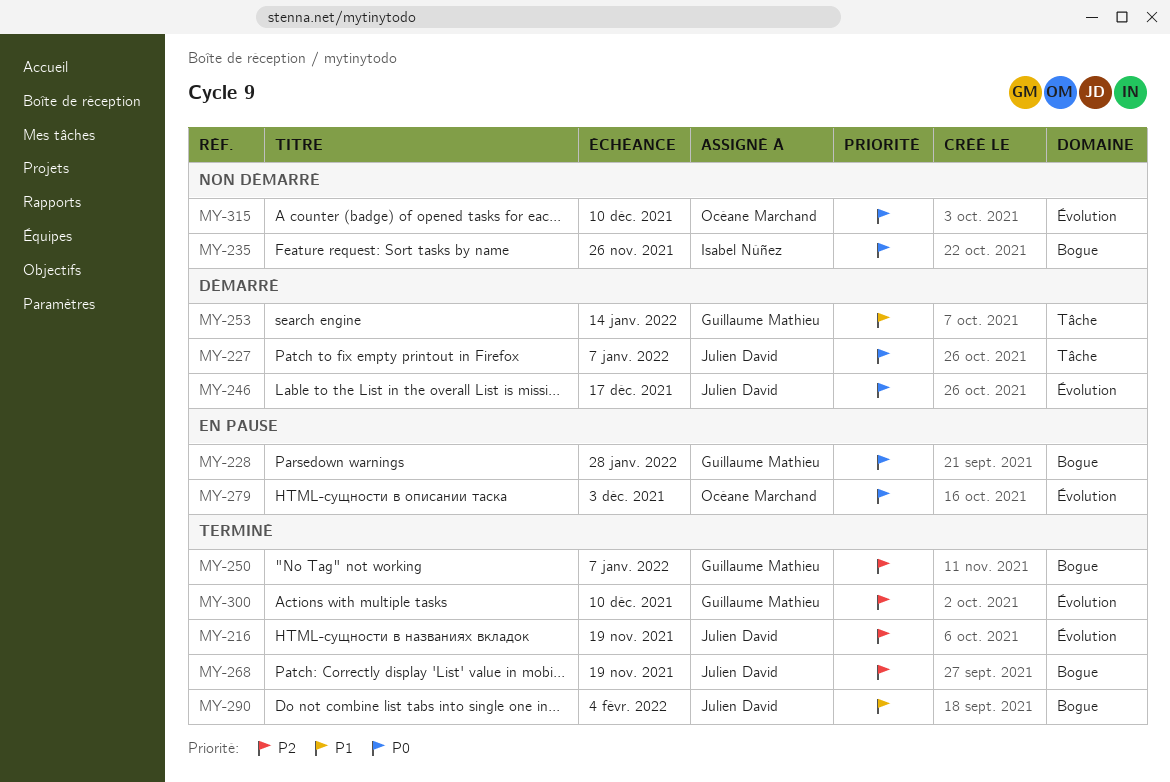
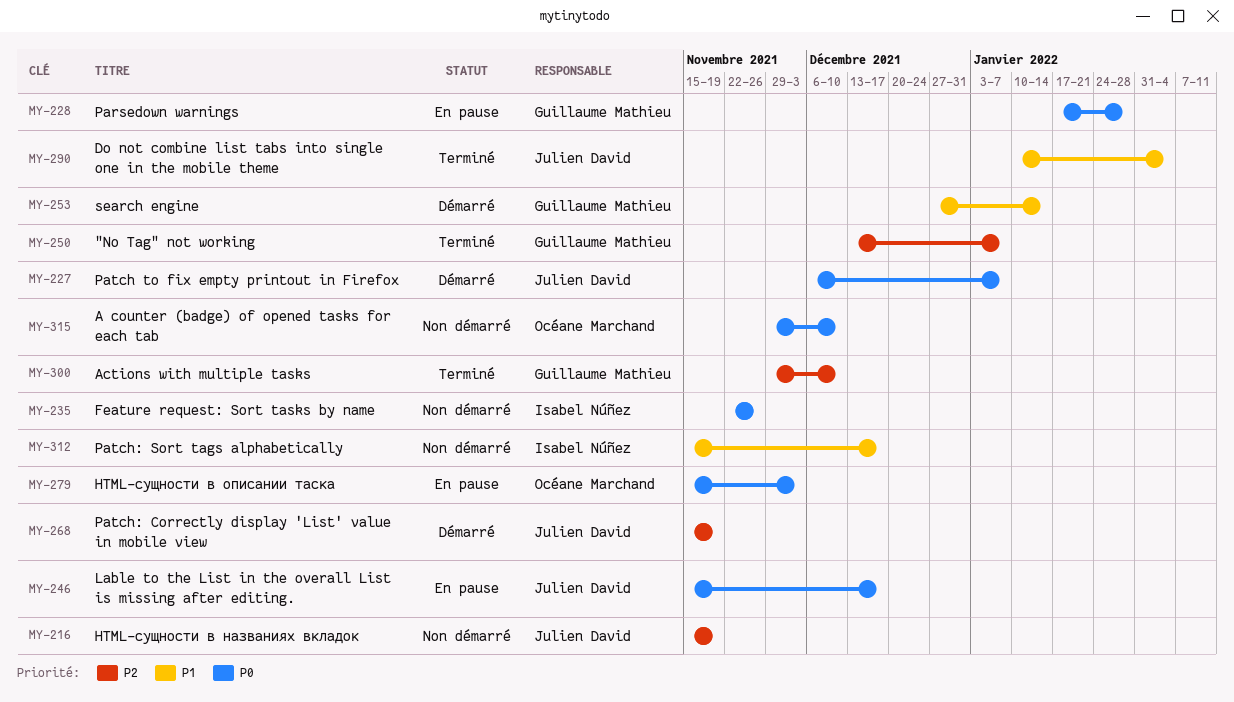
MY-216, status: Terminé -> Non démarré
MY-246, status: Démarré -> En pause
MY-268, status: Terminé -> Démarré
MY-312: none -> present

